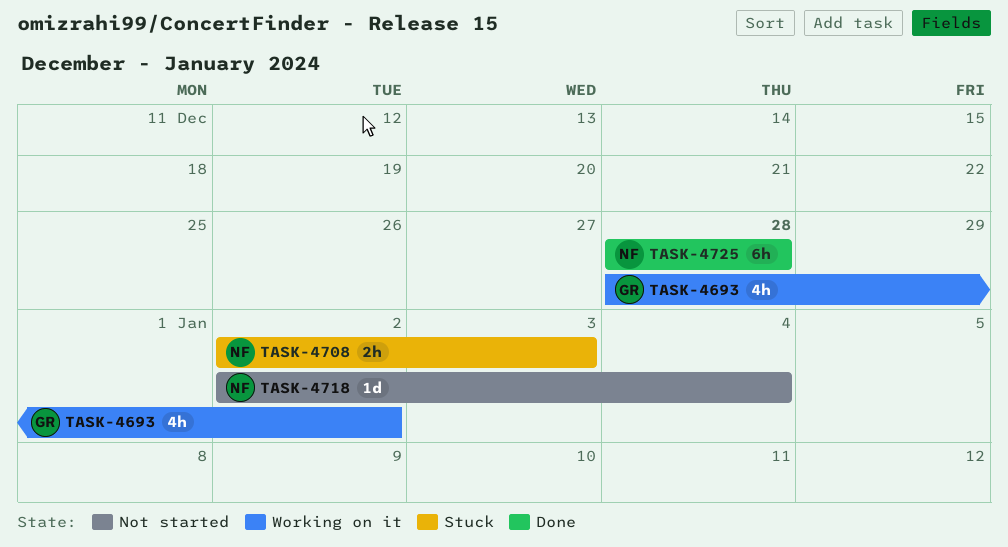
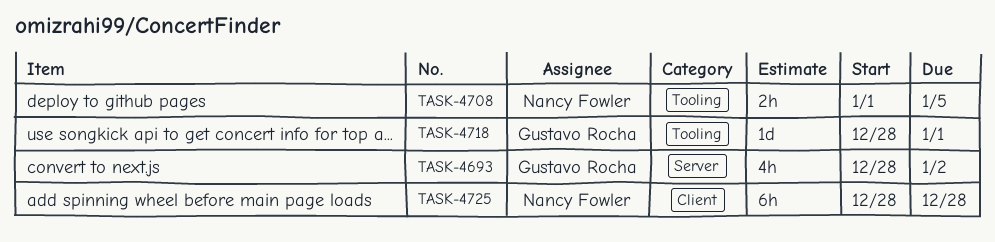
TASK-4708, start: Jan 2 -> Jan 1
TASK-4708, due: Jan 3 -> Jan 5
TASK-4718, owner: Nancy Fowler -> Gustavo Rocha
TASK-4718, start: Jan 2 -> Dec 28
TASK-4718, due: Jan 4 -> Jan 1

